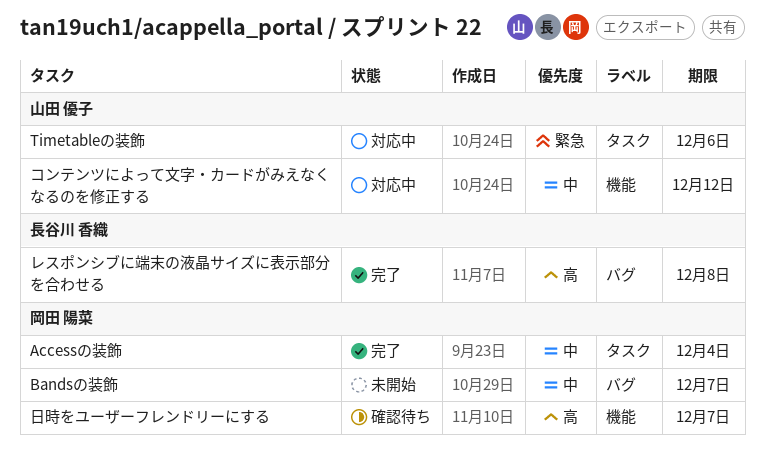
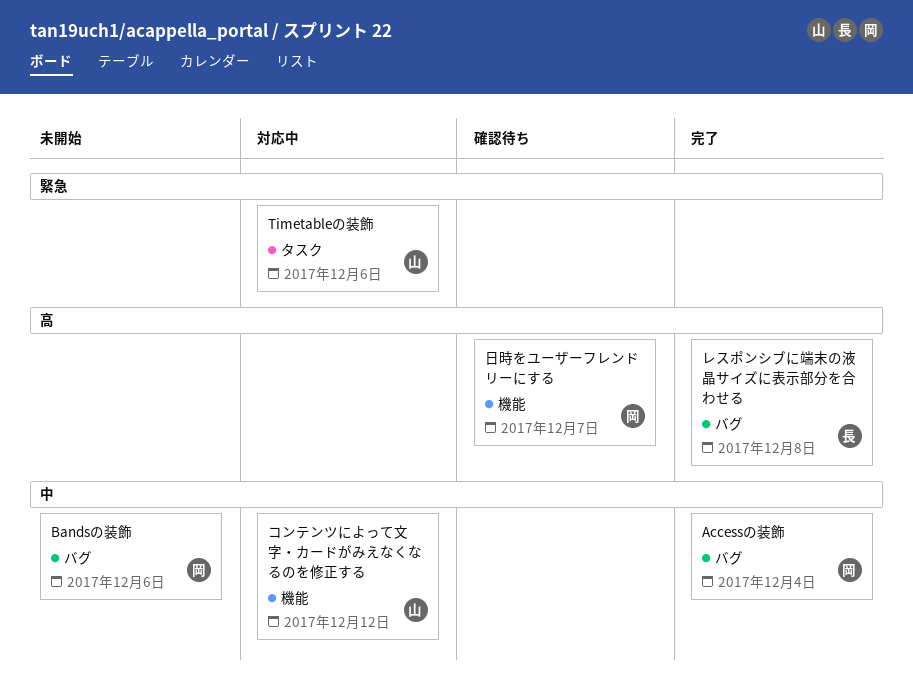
Accessの装飾, label: タスク -> バグ
Bandsの装飾, due: Dec 7 -> Dec 6

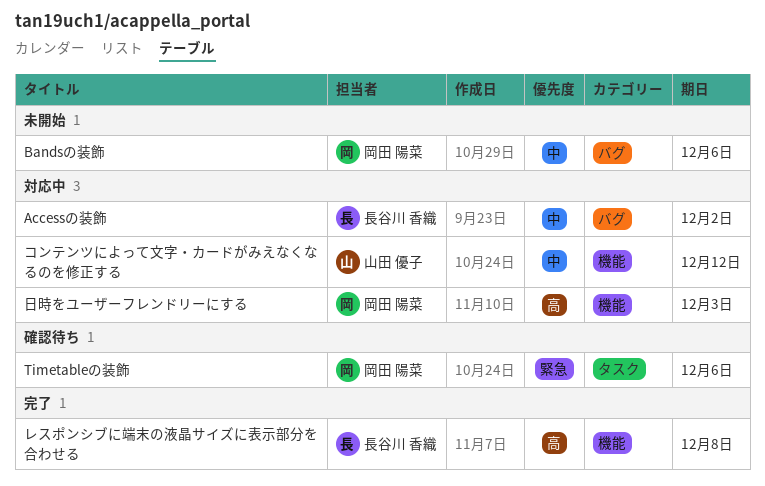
Accessの装飾, status: 完了 -> 対応中
Accessの装飾, owner: 岡田 陽菜 -> 長谷川 香織
Accessの装飾, due: Dec 4 -> Dec 2
Timetableの装飾, status: 対応中 -> 確認待ち
Timetableの装飾, owner: 山田 優子 -> 岡田 陽菜
レスポンシブに端末の液晶サイズに表示部分を合わせる, label: バグ -> 機能
日時をユーザーフレンドリーにする, status: 確認待ち -> 対応中
日時をユーザーフレンドリーにする, due: Dec 7 -> Dec 3

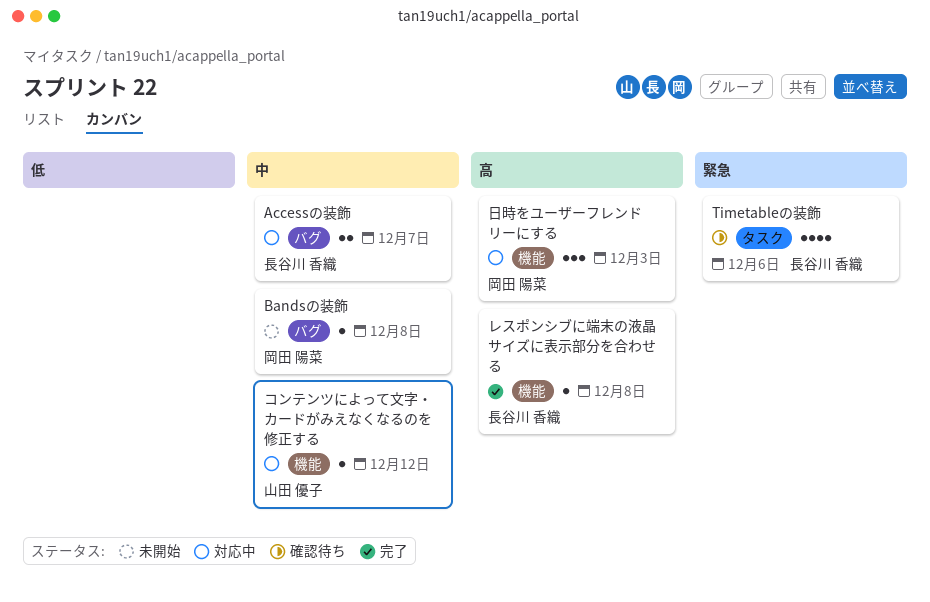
Accessの装飾, due: Dec 2 -> Dec 7
Bandsの装飾, due: Dec 6 -> Dec 8
Timetableの装飾, owner: 岡田 陽菜 -> 長谷川 香織

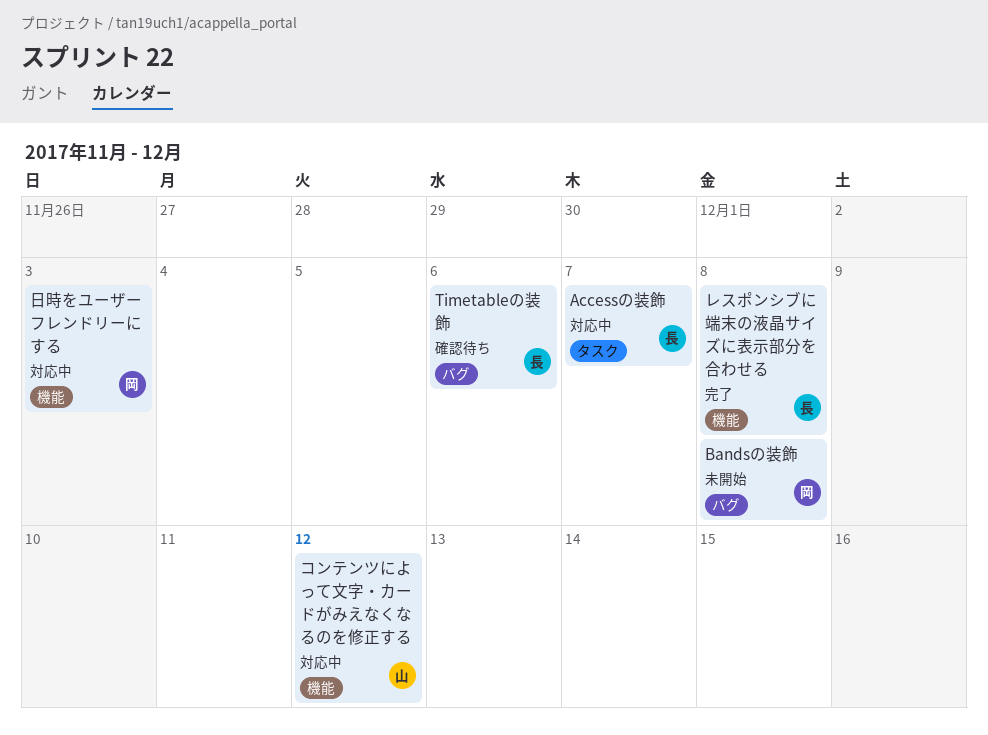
Accessの装飾, label: バグ -> タスク
Timetableの装飾, label: タスク -> バグ

